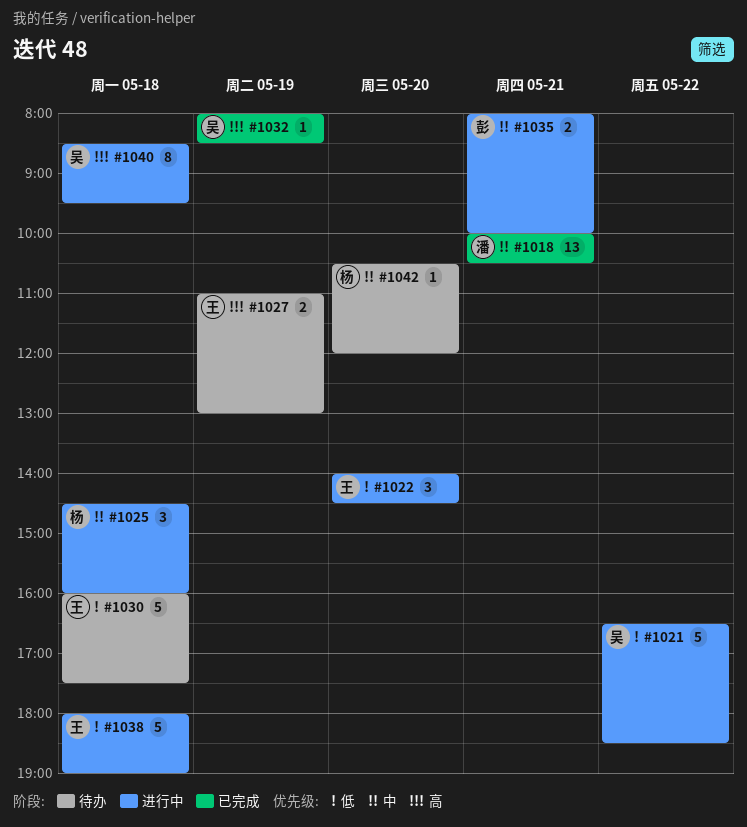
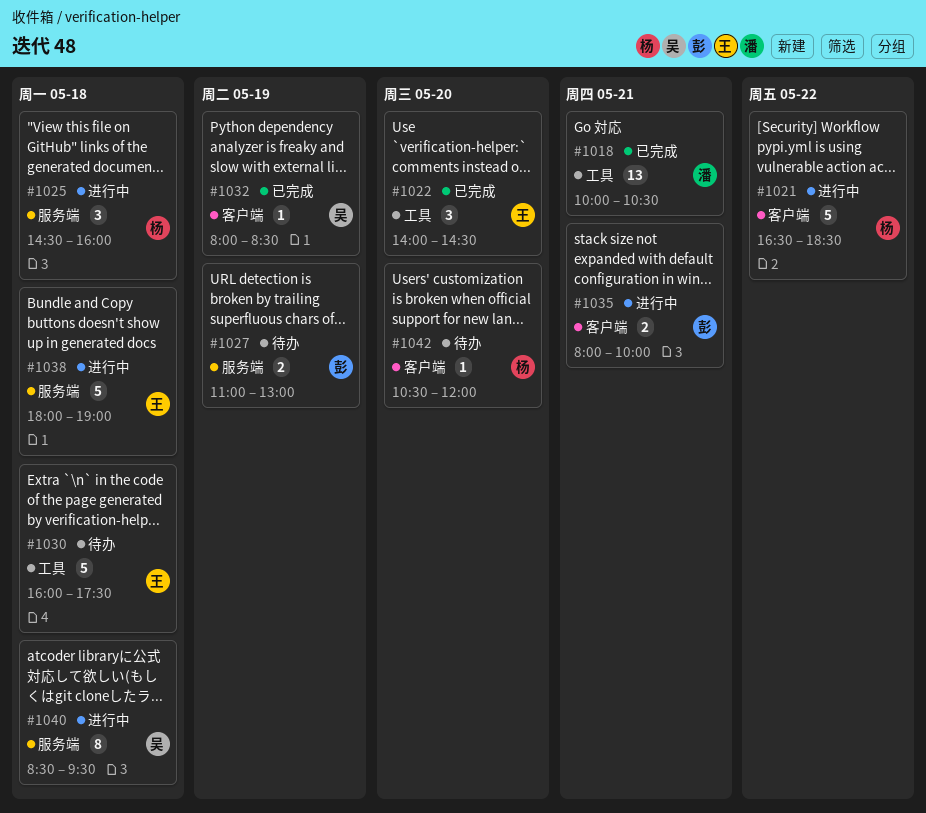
#1021, owner: 吴 -> 杨
#1022, status: 进行中 -> 已完成
#1027, owner: 王 -> 彭

